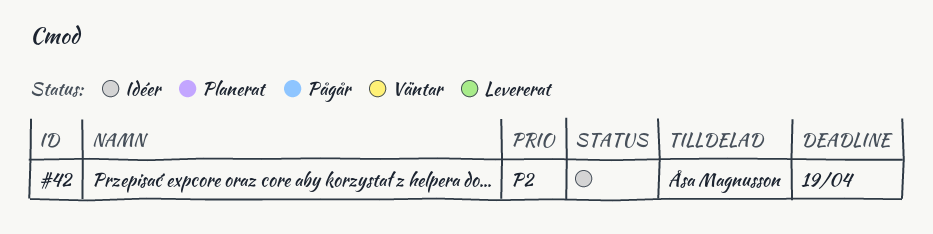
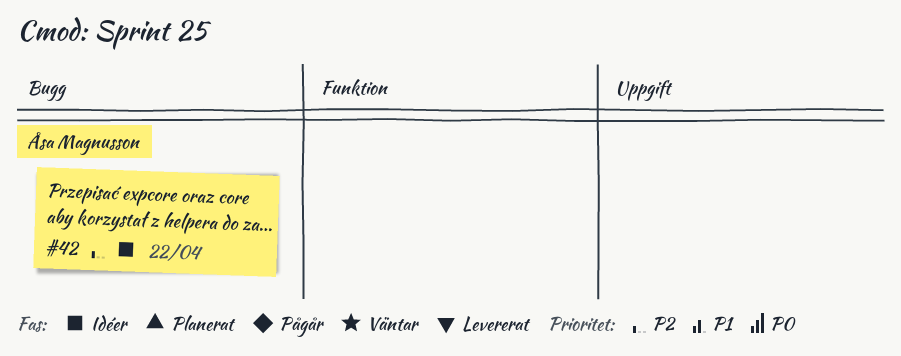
#42, due: Apr 19 -> Apr 22

